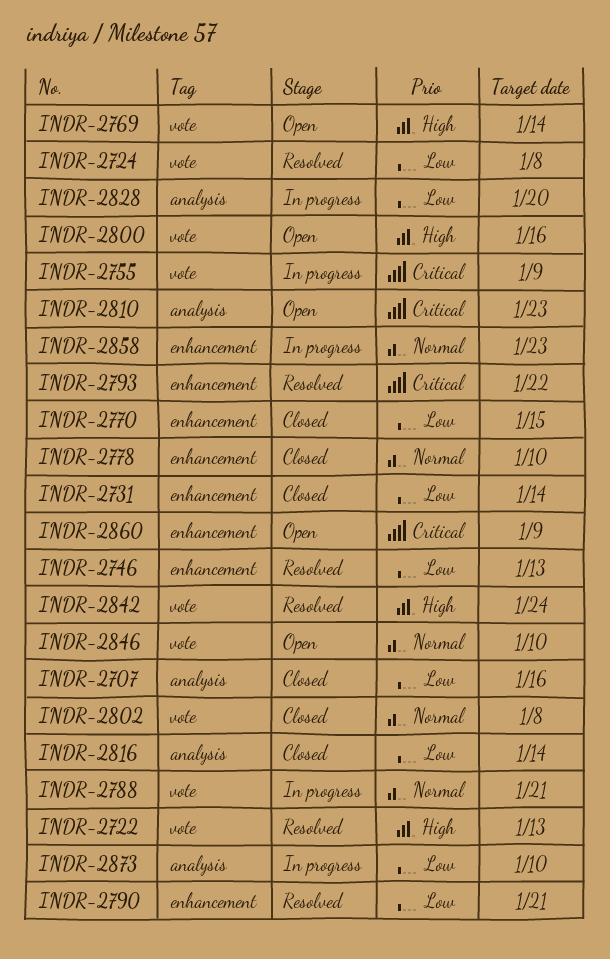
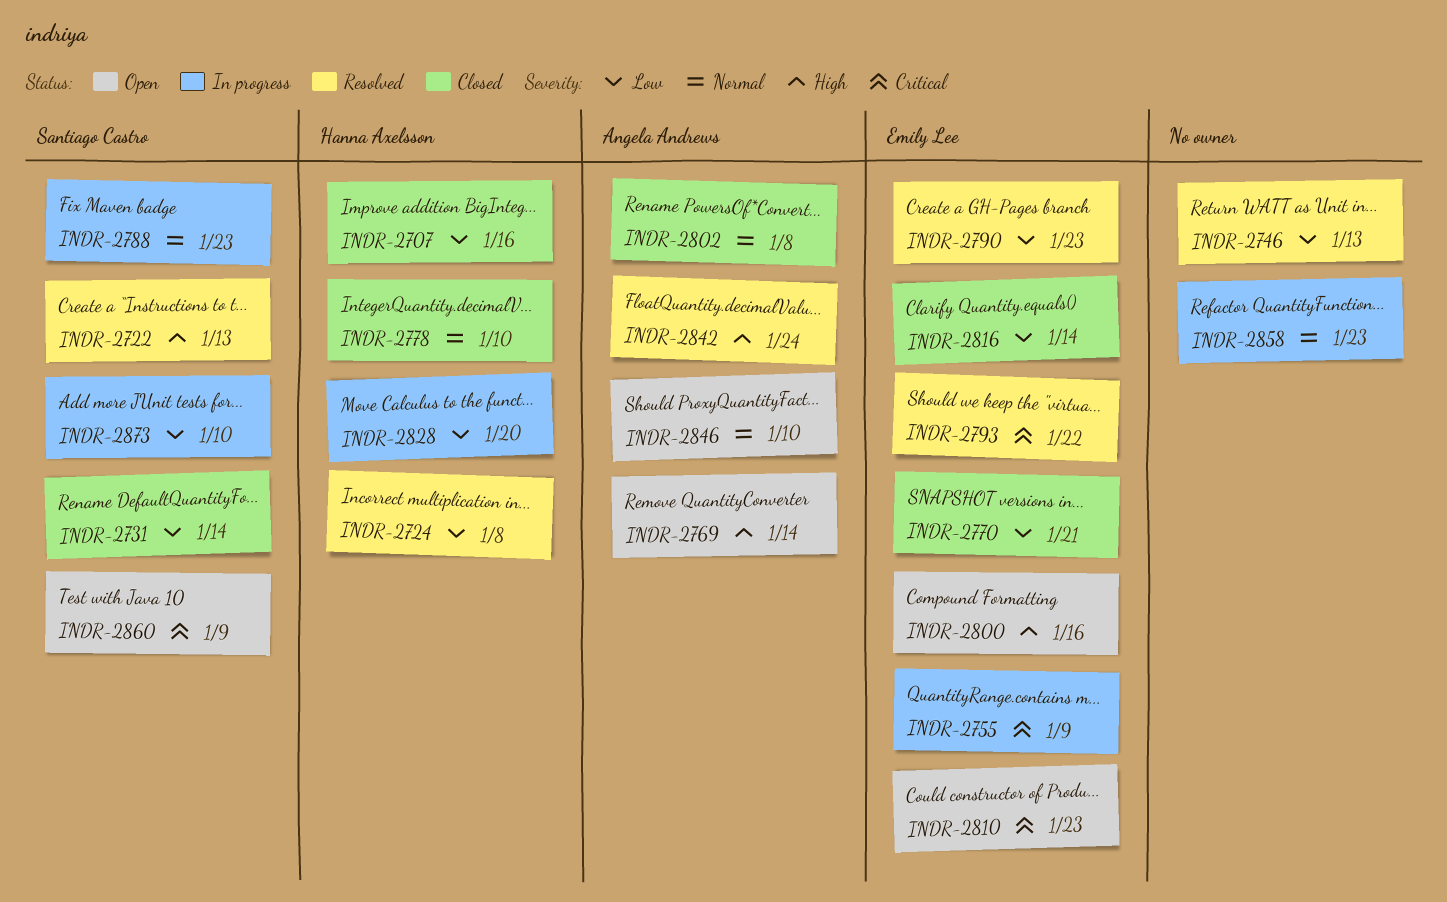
INDR-2770, due: Jan 15 -> Jan 21
INDR-2788, due: Jan 21 -> Jan 23
INDR-2790, due: Jan 21 -> Jan 23

